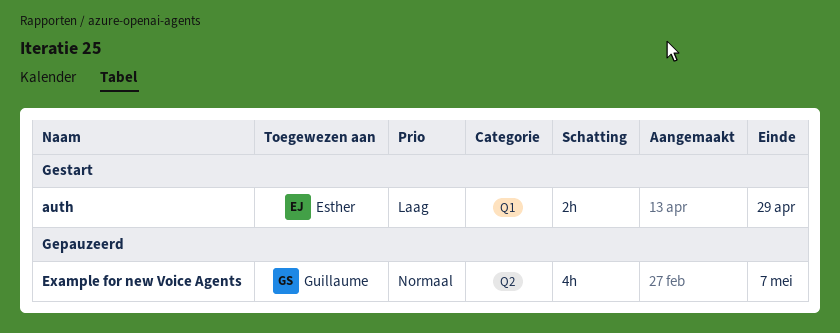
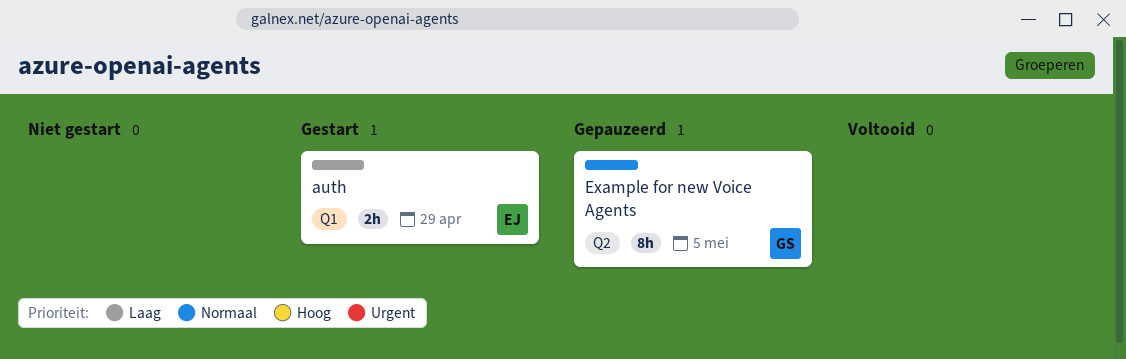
Example for new Voice Agents, estimate: 4h -> 8h
Example for new Voice Agents, due: May 7 -> May 5

